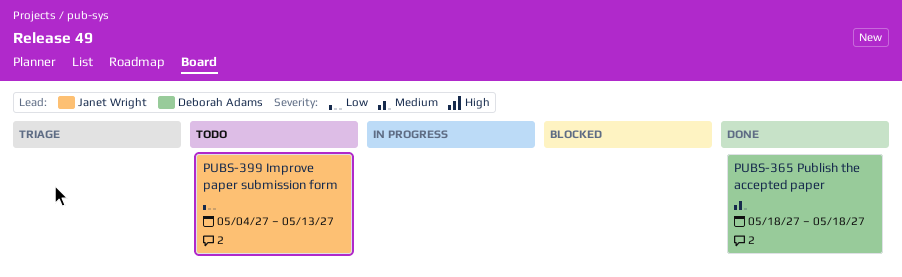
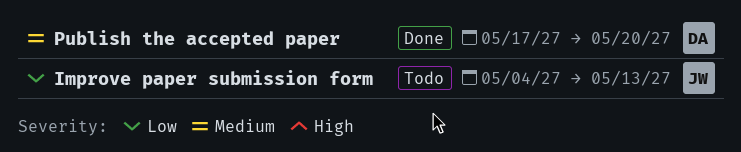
Publish the accepted paper, start: May 18 -> May 17
Publish the accepted paper, due: May 18 -> May 20

